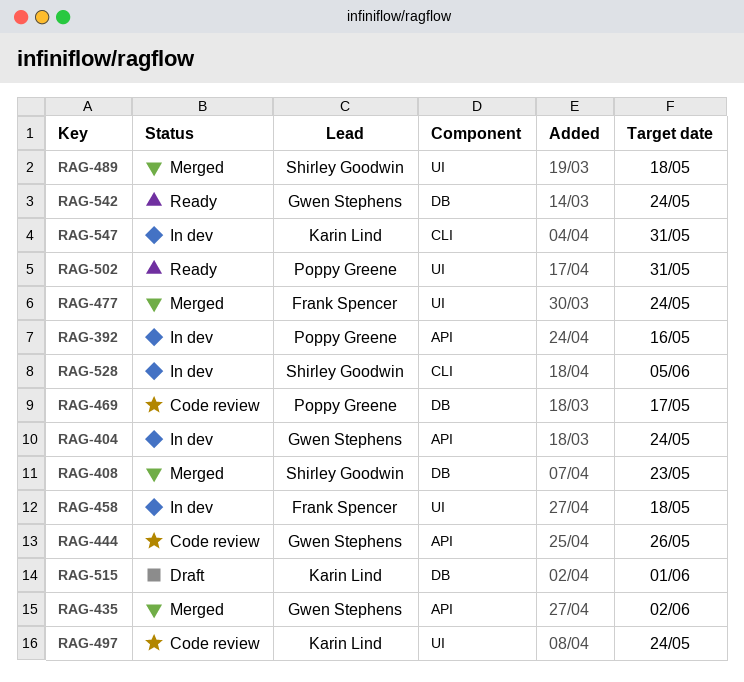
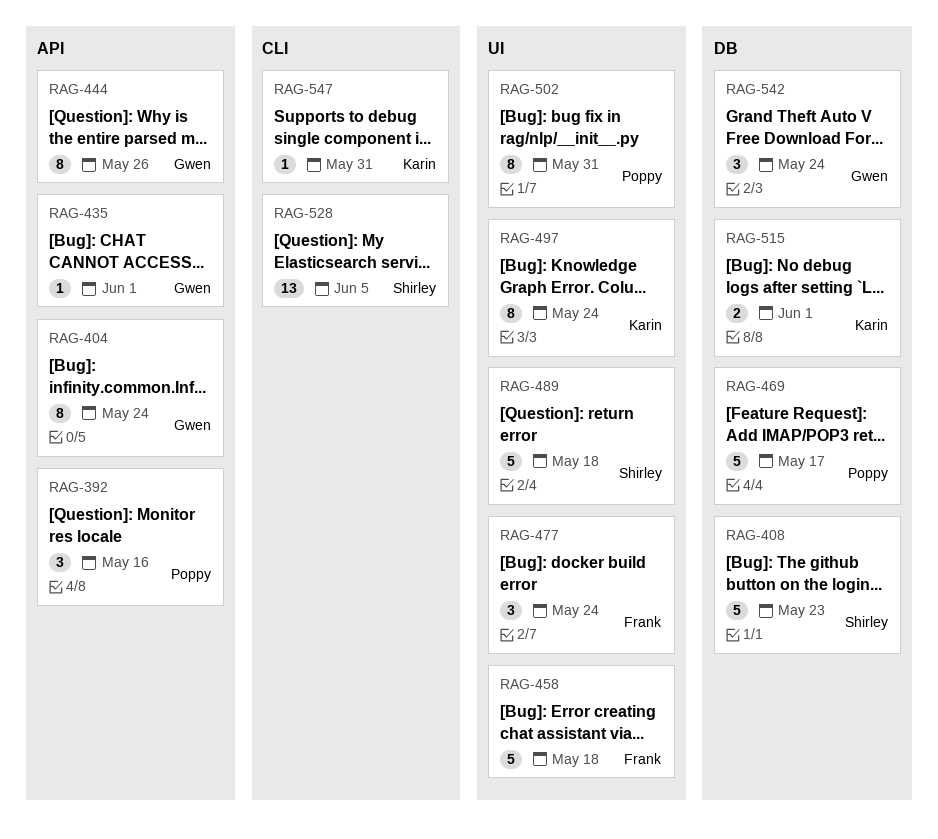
RAG-435, due: Jun 2 -> Jun 1

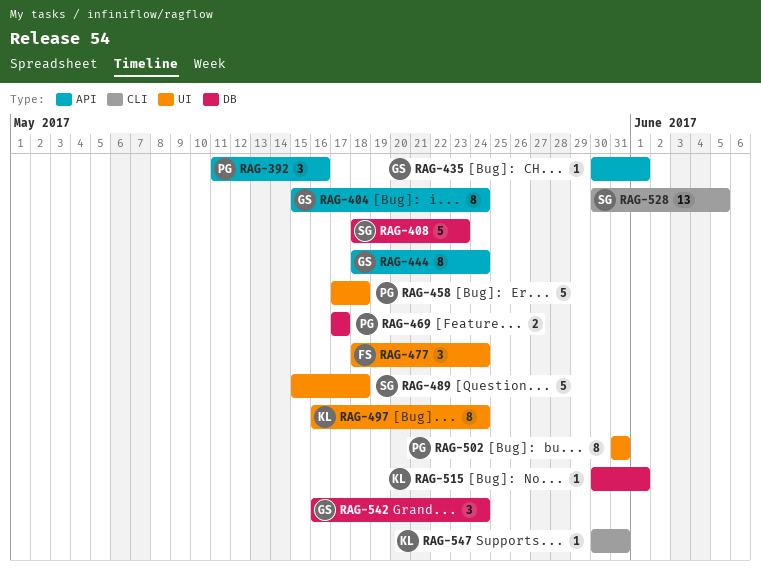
RAG-444, due: May 26 -> May 24
RAG-458, owner: Frank -> Poppy
RAG-469, estimate: 5 -> 2
RAG-515, estimate: 2 -> 1

